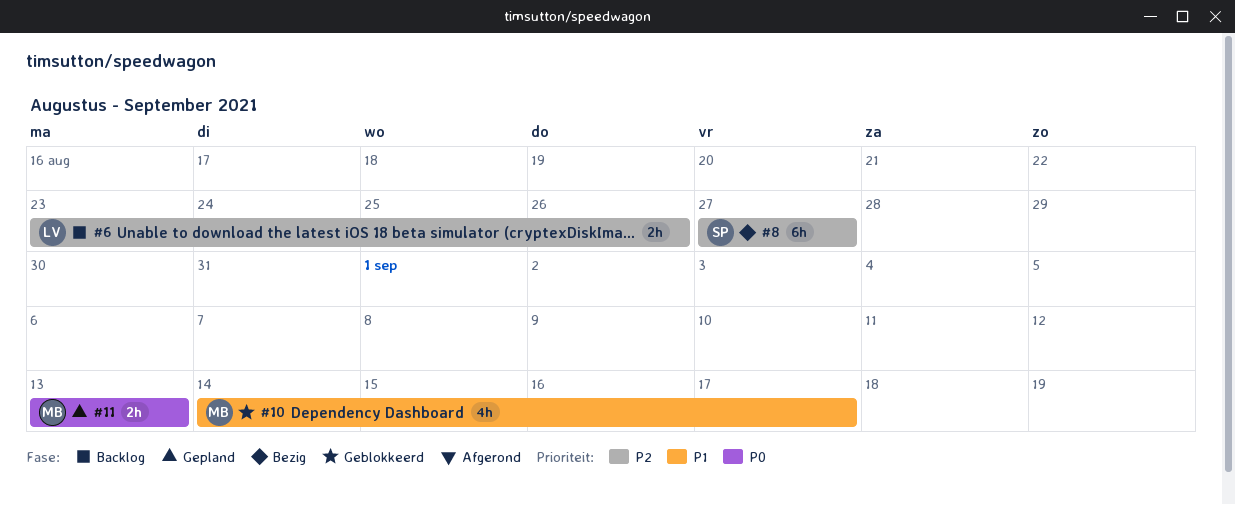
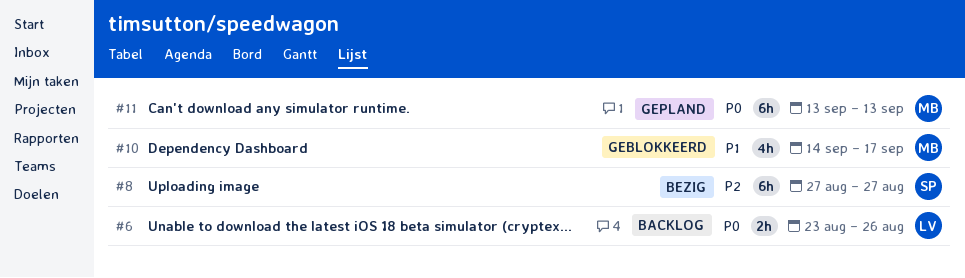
#6, priority: P2 -> P0
#11, estimate: 2h -> 6h

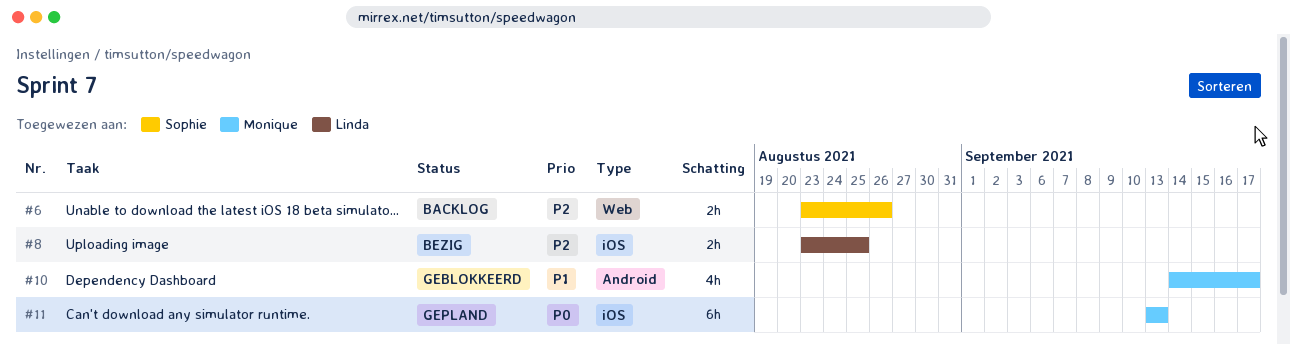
#6, owner: Linda -> Sophie
#6, priority: P0 -> P2
#8, owner: Sophie -> Linda
#8, estimate: 6h -> 2h
#8, start: Aug 27 -> Aug 23
#8, due: Aug 27 -> Aug 25

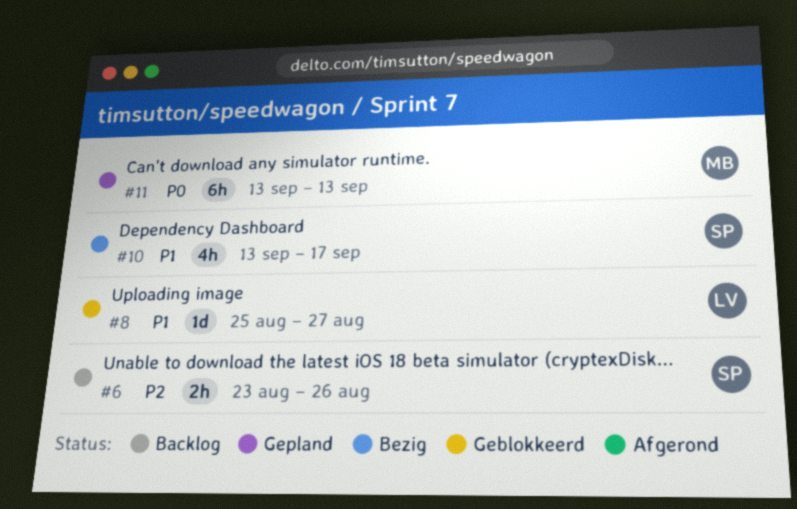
#8, status: Bezig -> Geblokkeerd
#8, priority: P2 -> P1
#8, estimate: 2h -> 1d
#8, start: Aug 23 -> Aug 25
#8, due: Aug 25 -> Aug 27
#10, status: Geblokkeerd -> Bezig
#10, owner: Monique -> Sophie
#10, start: Sep 14 -> Sep 13

